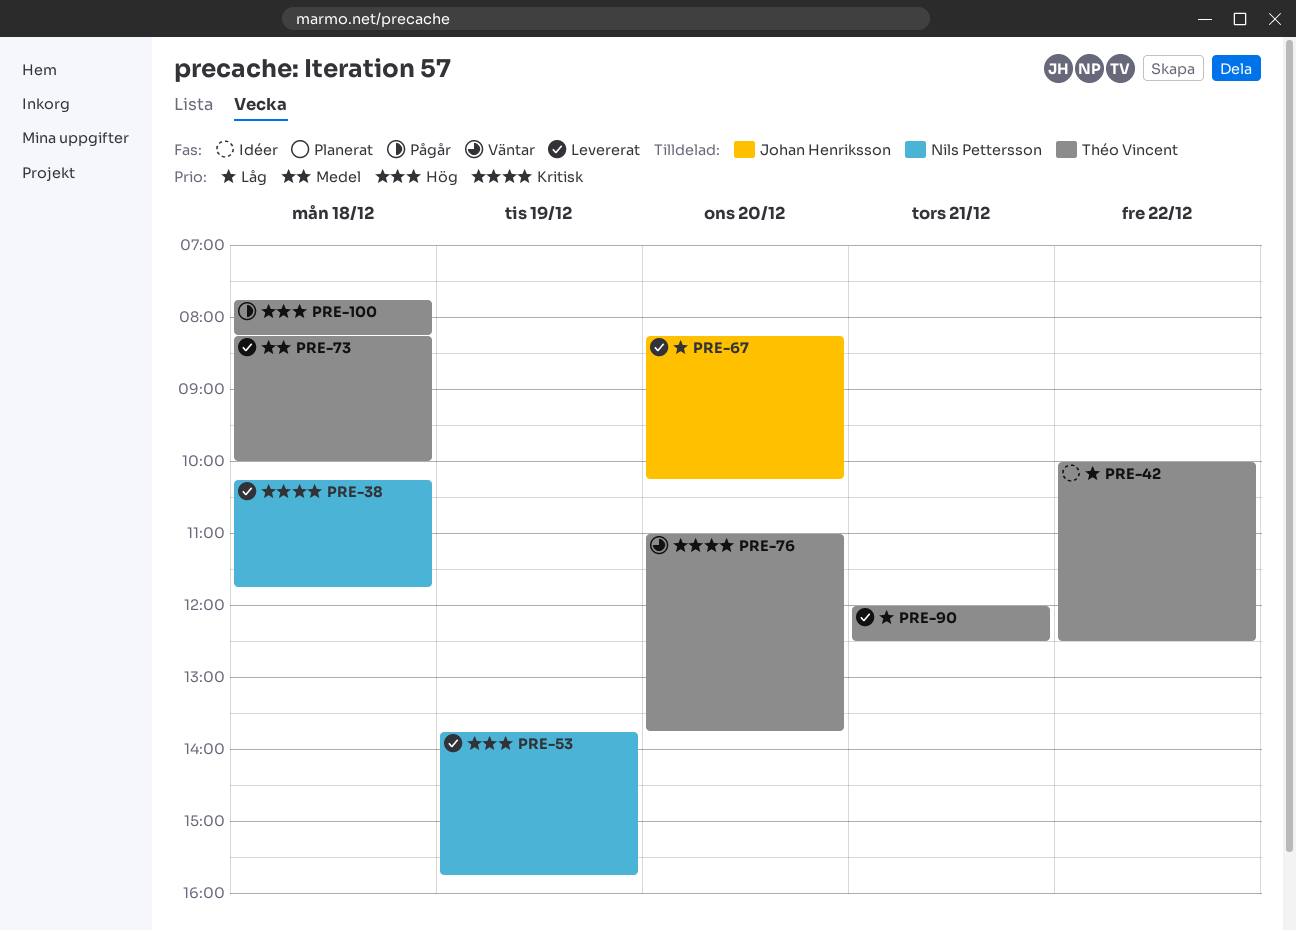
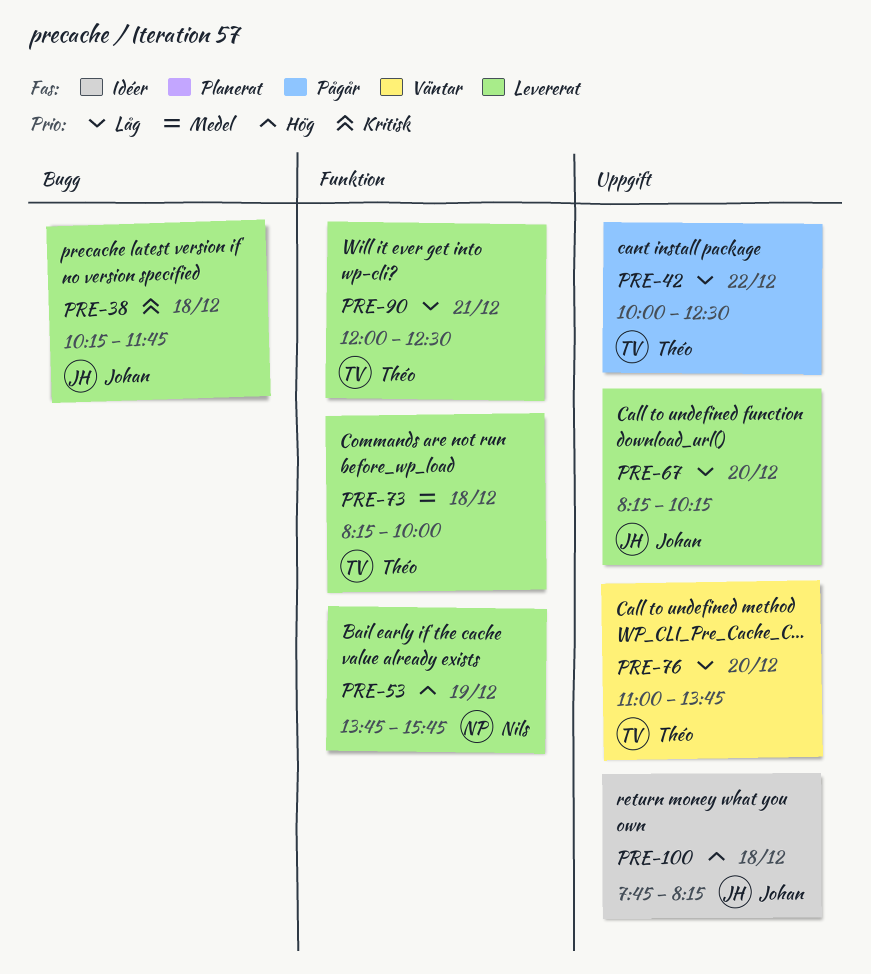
PRE-38, owner: Nils Pettersson -> Johan Henriksson
PRE-42, status: Idéer -> Pågår
PRE-76, priority: Kritisk -> Låg
PRE-100, status: Pågår -> Idéer
PRE-100, owner: Théo Vincent -> Johan Henriksson

